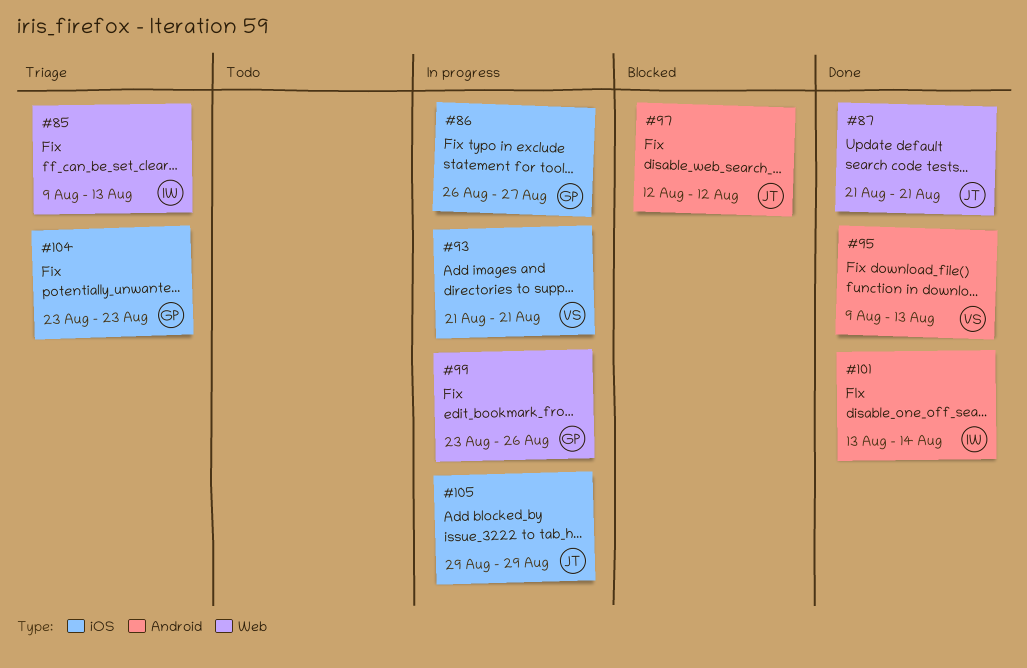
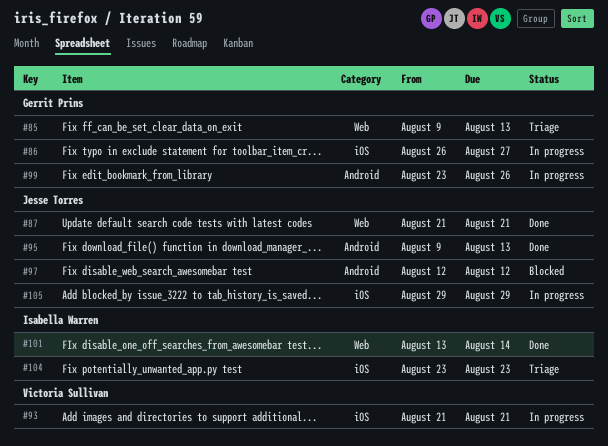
#85, owner: Isabella Warren -> Gerrit Prins
#95, owner: Victoria Sullivan -> Jesse Torres
#99, label: Web -> Android
#101, label: Android -> Web
#104, owner: Gerrit Prins -> Isabella Warren

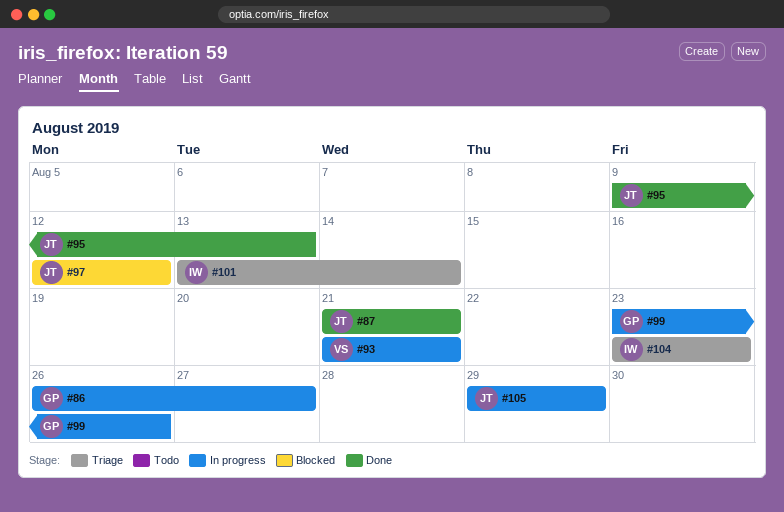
#85: present -> none
#101, status: Done -> Triage

